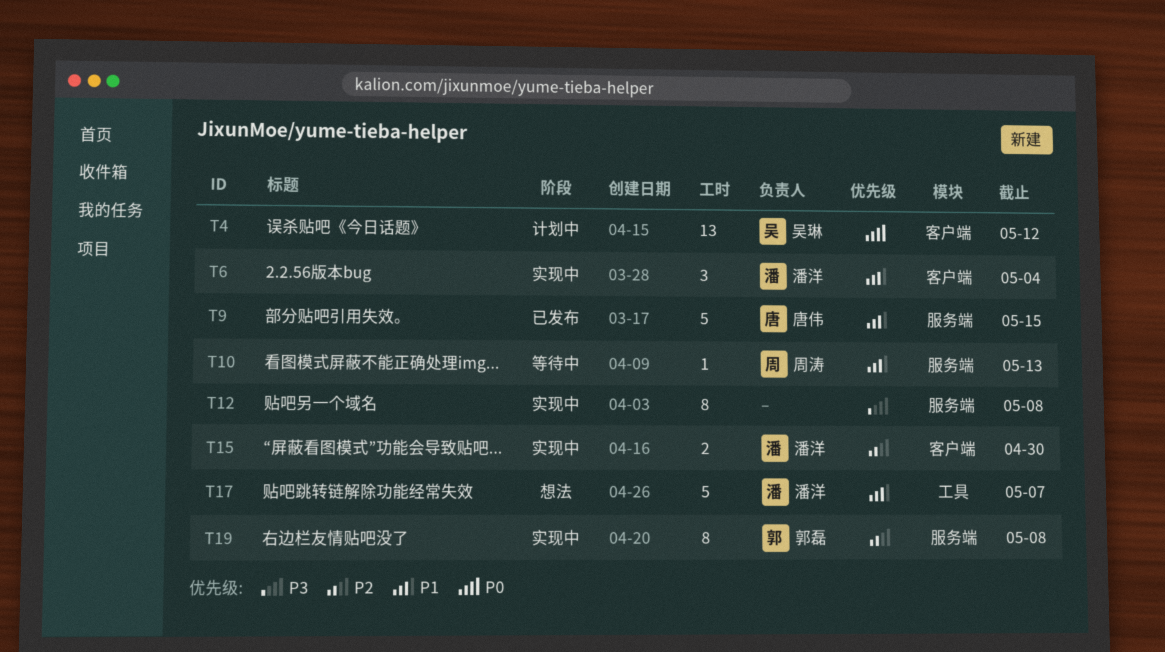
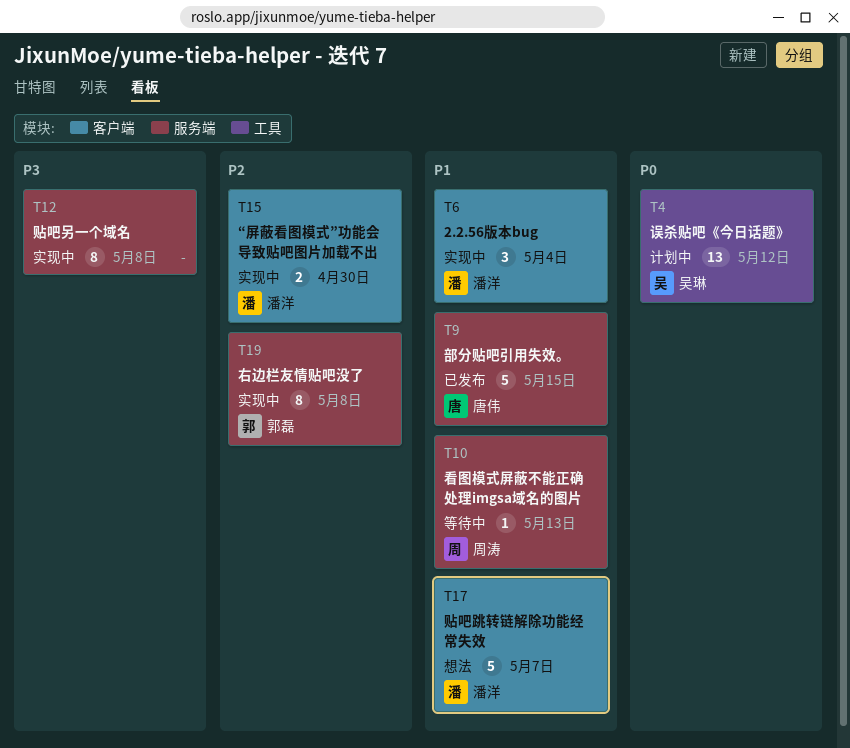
T4, label: 客户端 -> 工具
T17, label: 工具 -> 客户端

